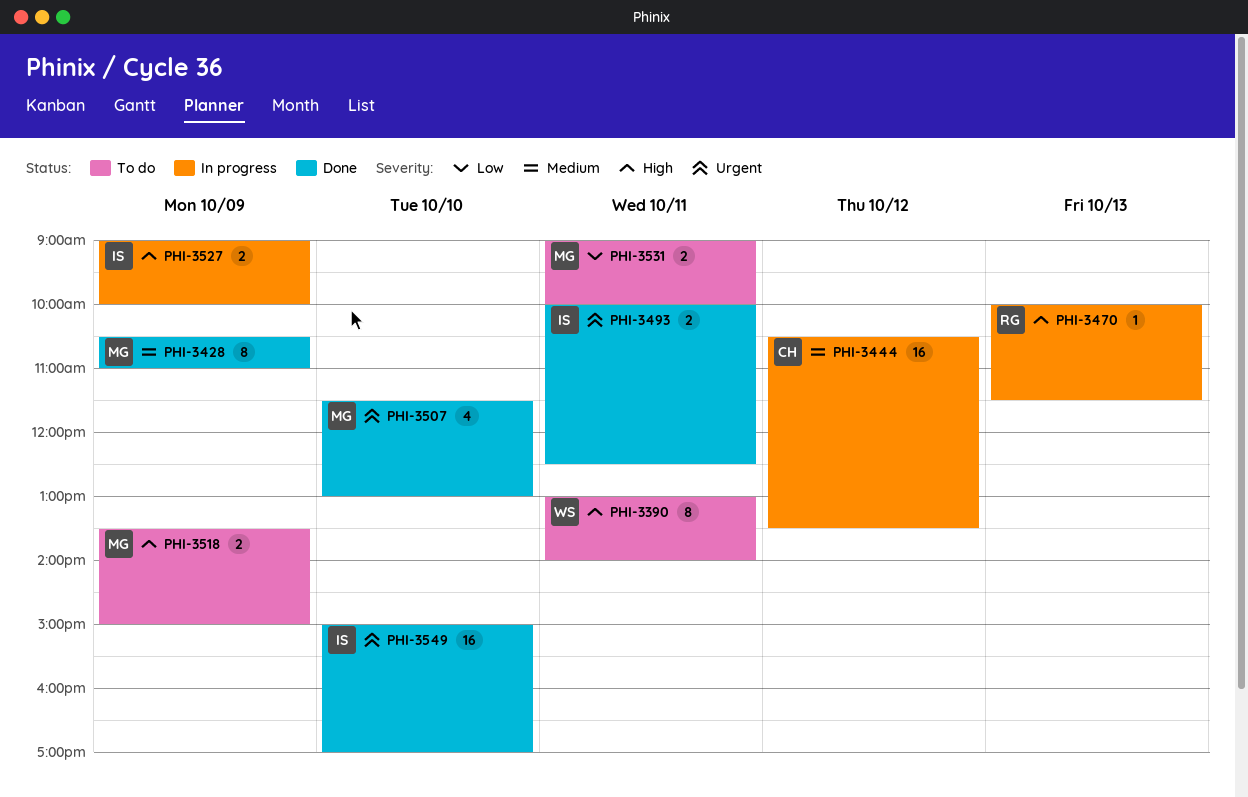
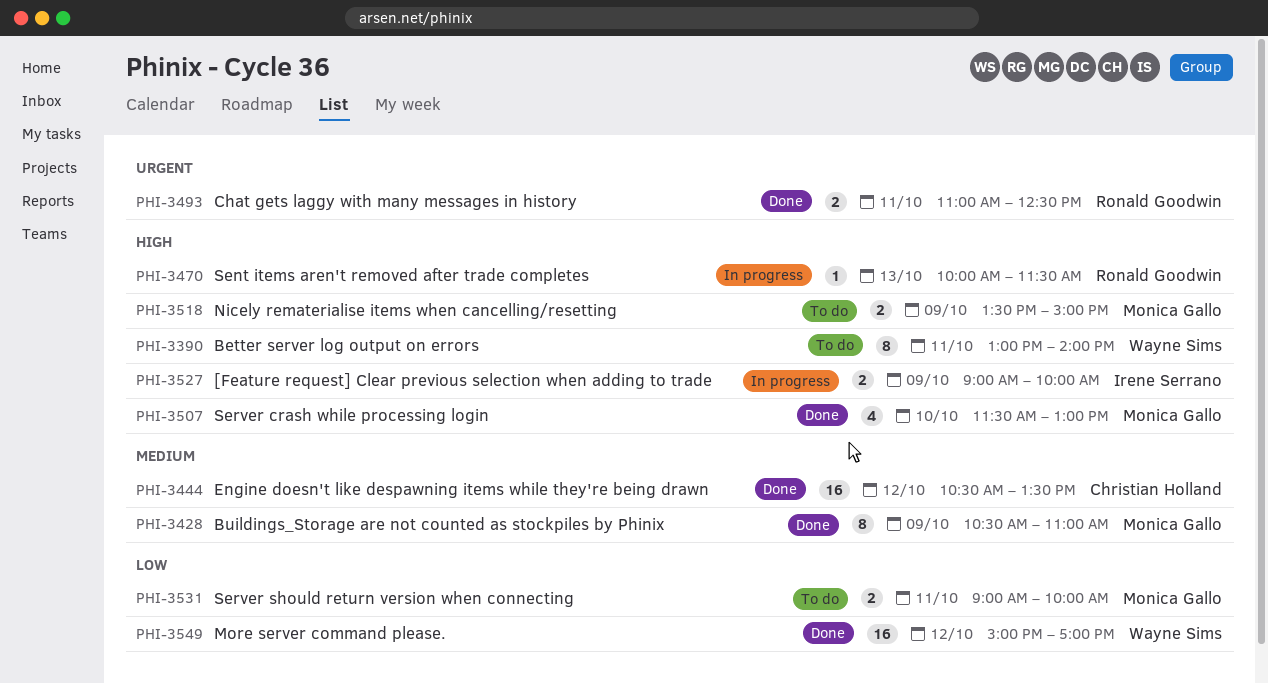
PHI-3444, status: In progress -> Done
PHI-3493, owner: Irene Serrano -> Ronald Goodwin
PHI-3493, begins: 10:00 -> 11:00
PHI-3507, priority: Urgent -> High
PHI-3549, owner: Irene Serrano -> Wayne Sims
PHI-3549, priority: Urgent -> Low
PHI-3549, day: Oct 10 -> Oct 12

